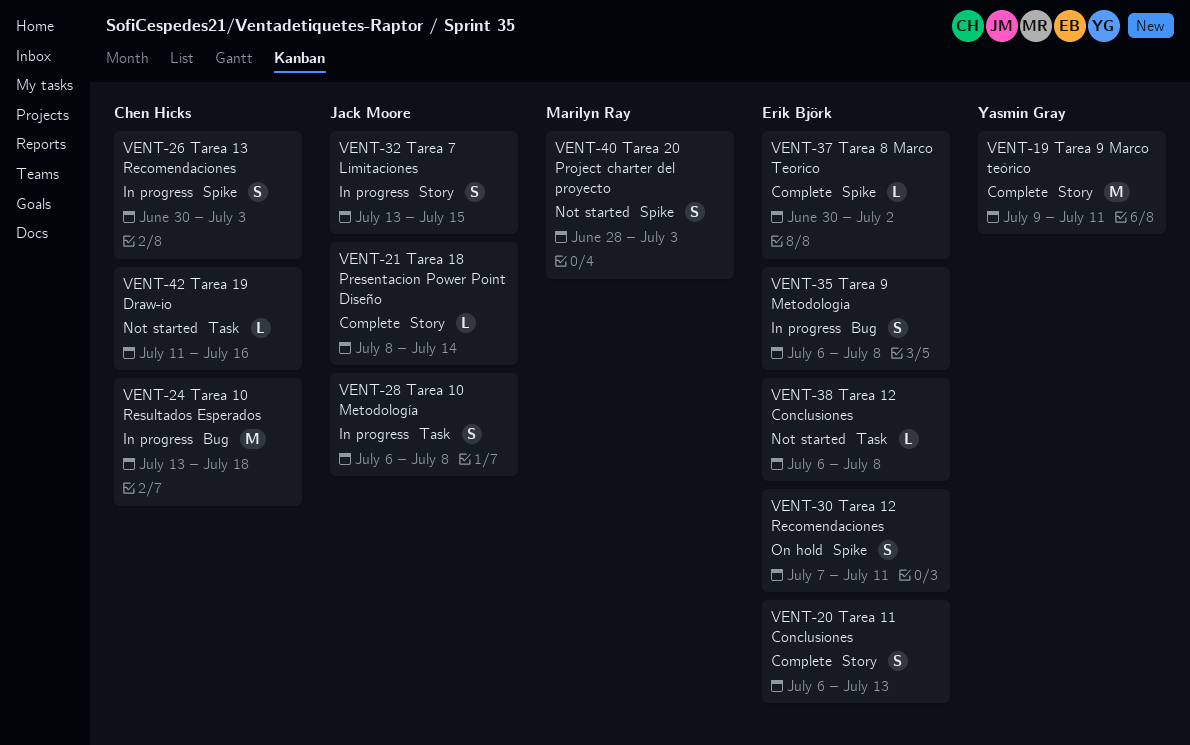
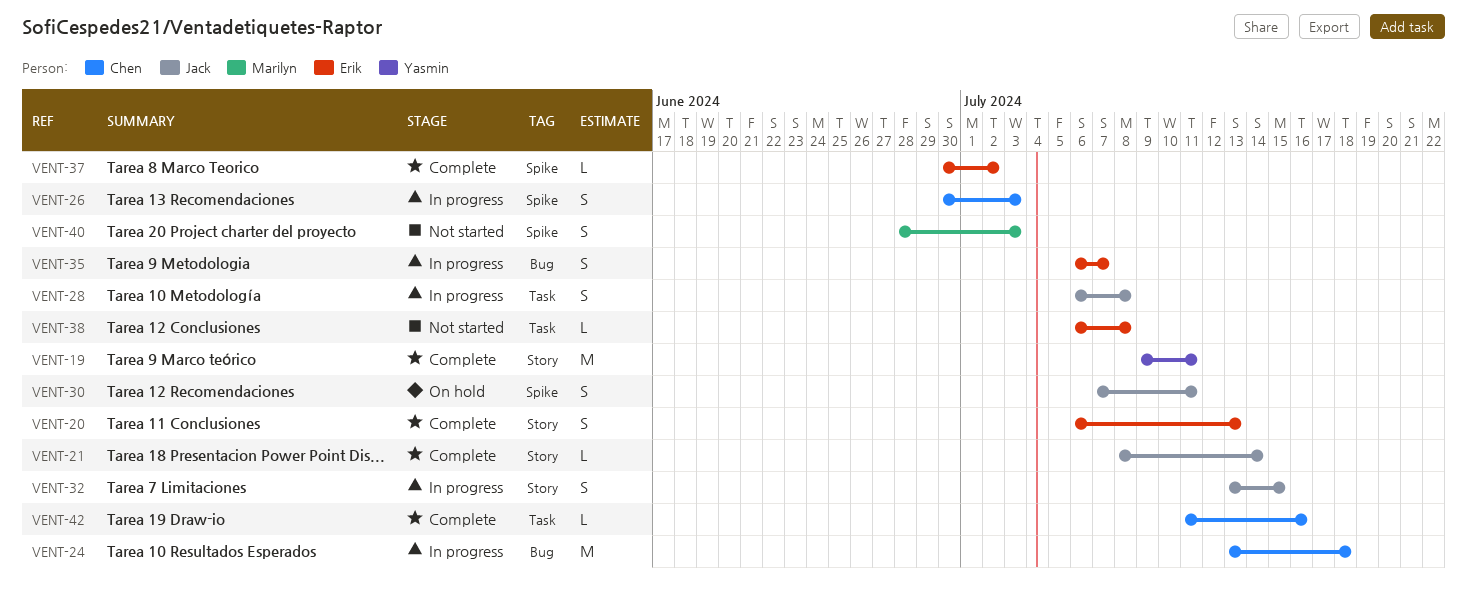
VENT-30, owner: Erik Björk -> Jack Moore
VENT-35, due: Jul 8 -> Jul 7
VENT-42, status: Not started -> Complete

